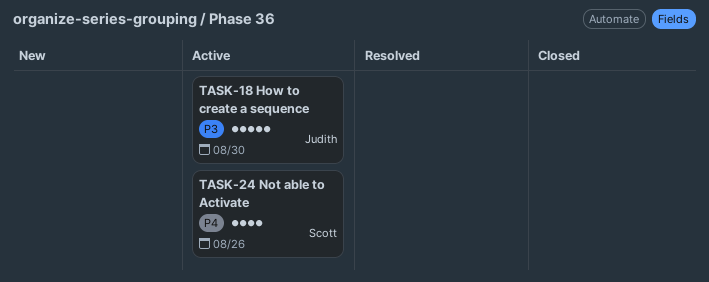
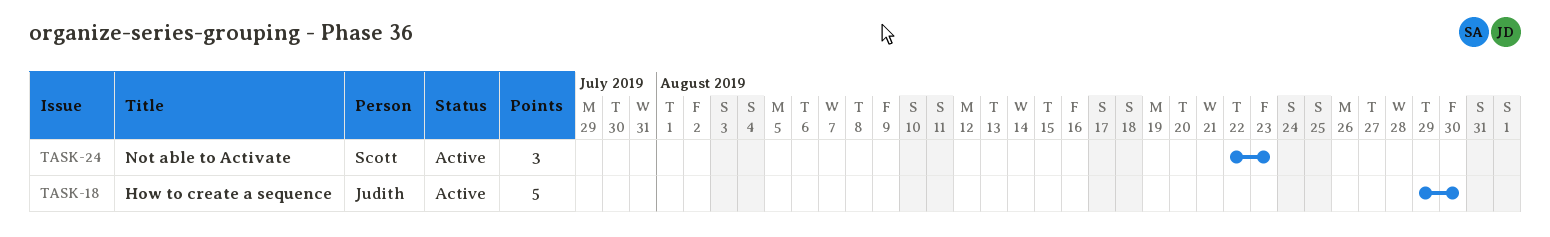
TASK-24, estimate: 4 -> 3
TASK-24, due: Aug 26 -> Aug 23

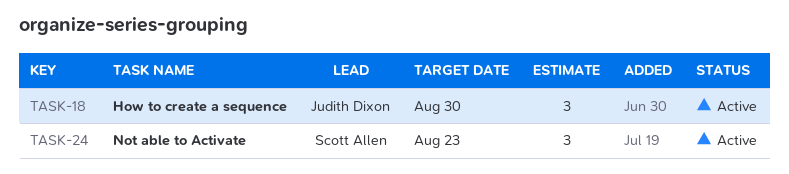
TASK-18, estimate: 5 -> 3

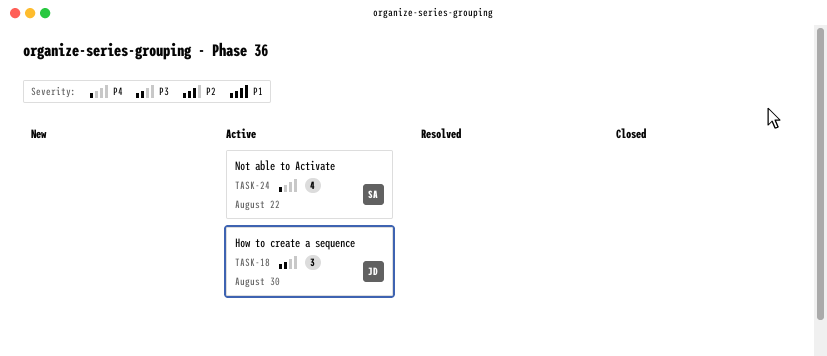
TASK-24, estimate: 3 -> 4
TASK-24, due: Aug 23 -> Aug 22

